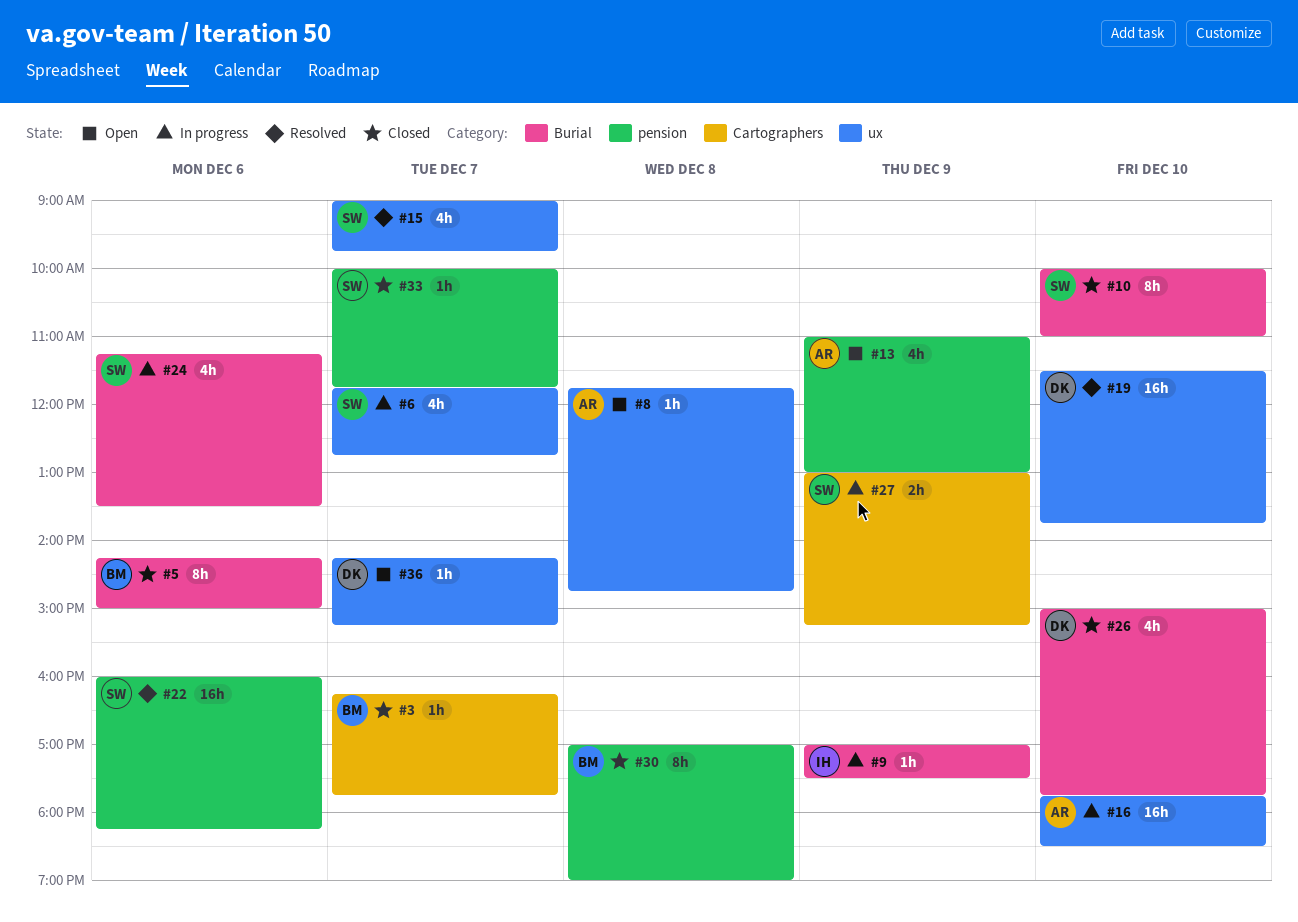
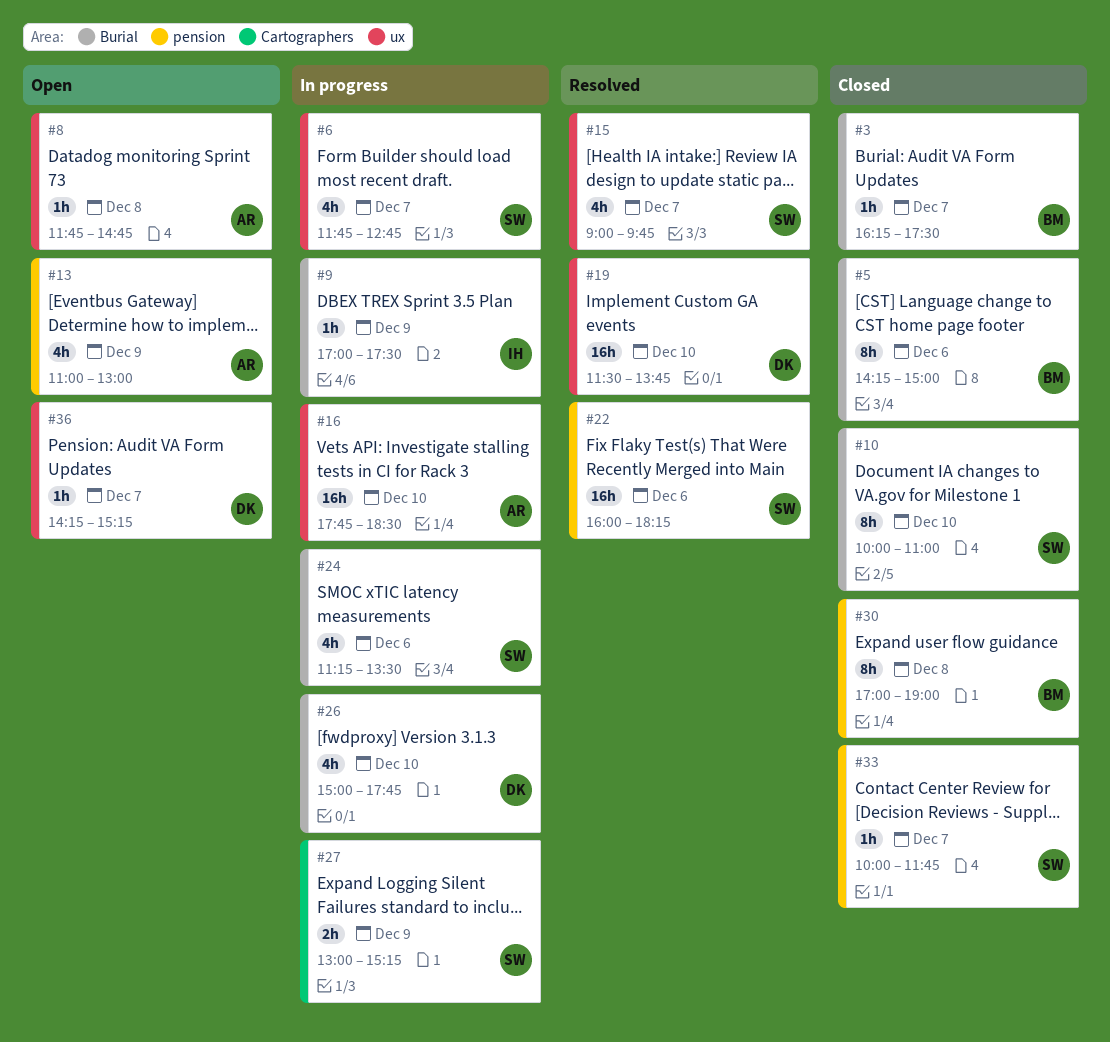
#3, label: Cartographers -> Burial
#3, ends: 17:45 -> 17:30
#26, status: Closed -> In progress

